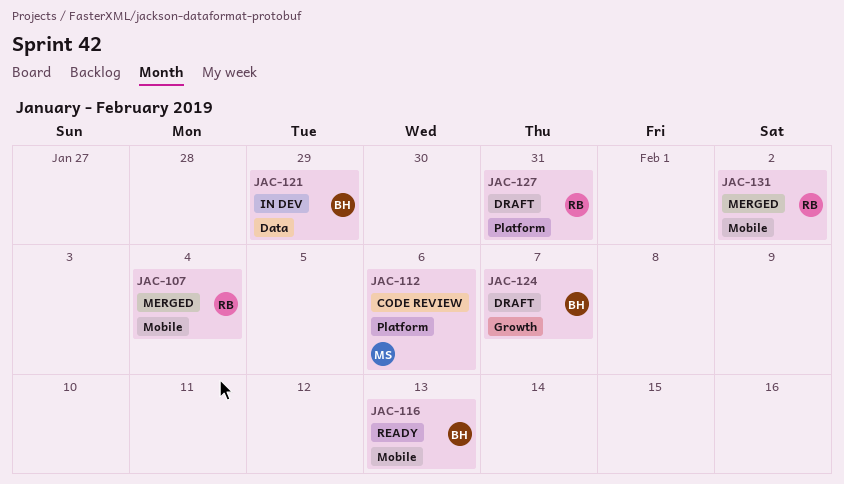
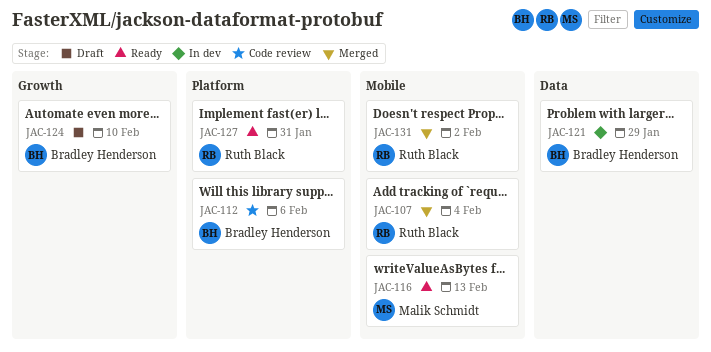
JAC-112, owner: Malik Schmidt -> Bradley Henderson
JAC-116, owner: Bradley Henderson -> Malik Schmidt
JAC-124, due: Feb 7 -> Feb 10
JAC-127, status: Draft -> Ready

